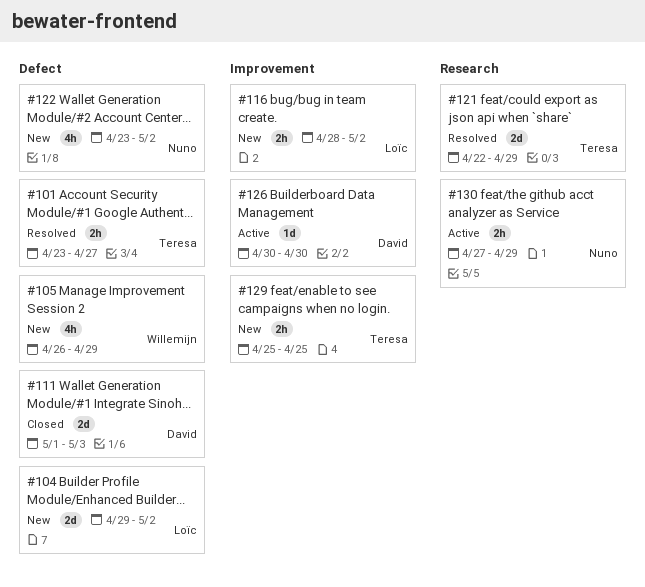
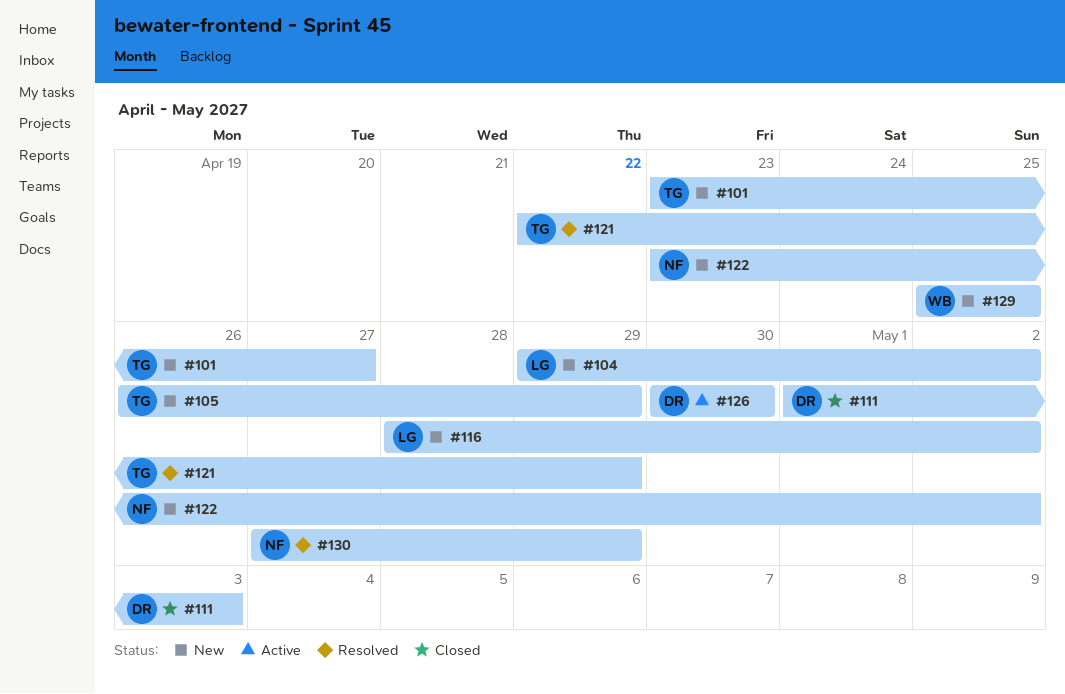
#101, status: Resolved -> New
#105, owner: Willemijn -> Teresa
#129, owner: Teresa -> Willemijn
#130, status: Active -> Resolved

